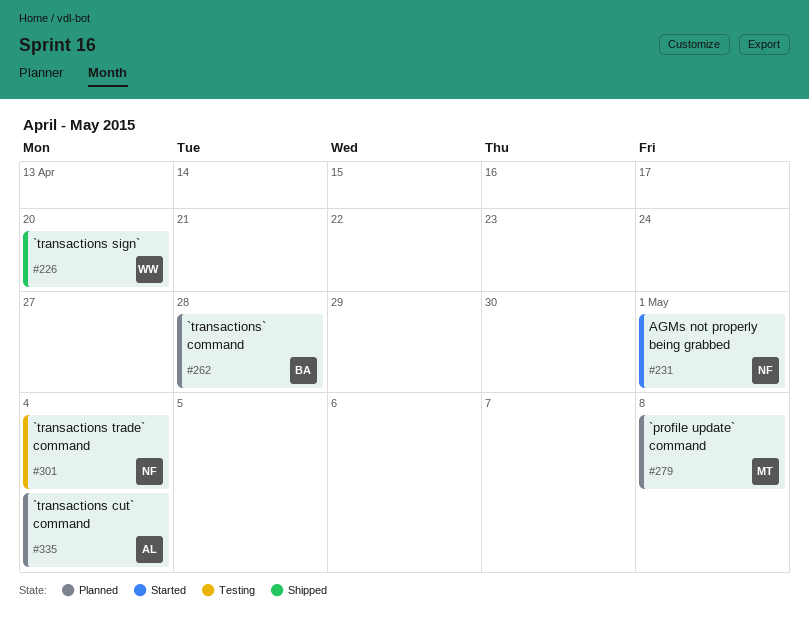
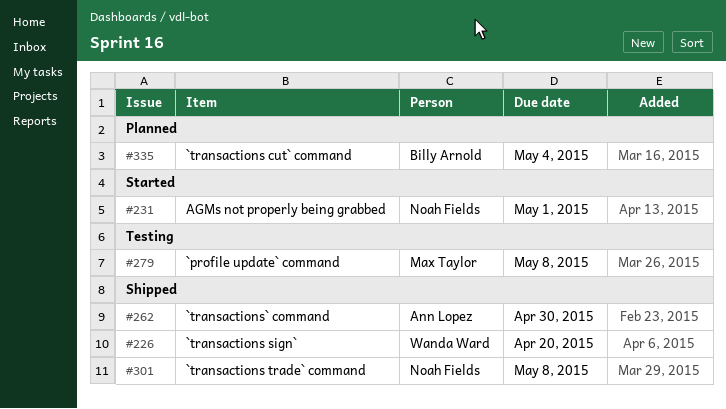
#262, status: Planned -> Shipped
#262, owner: Billy Arnold -> Ann Lopez
#262, due: Apr 28 -> Apr 30
#279, status: Planned -> Testing
#301, status: Testing -> Shipped
#301, due: May 4 -> May 8
#335, owner: Ann Lopez -> Billy Arnold

